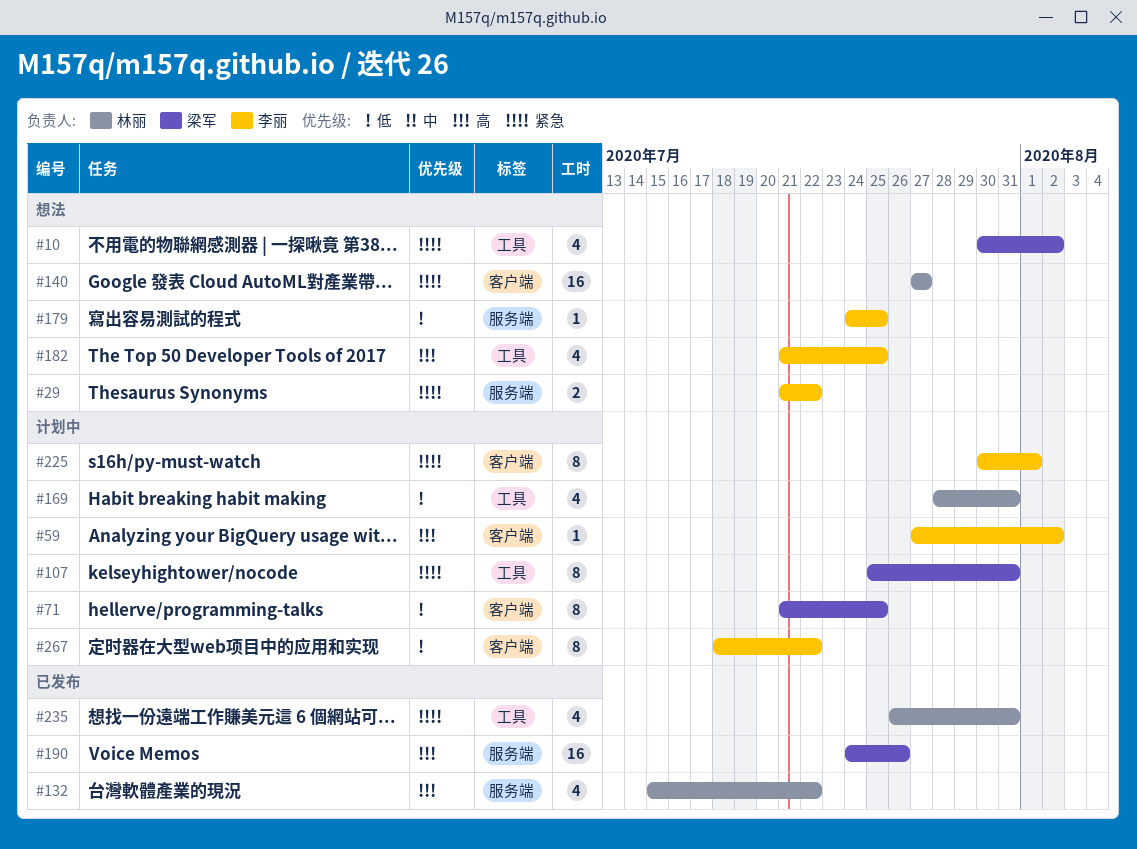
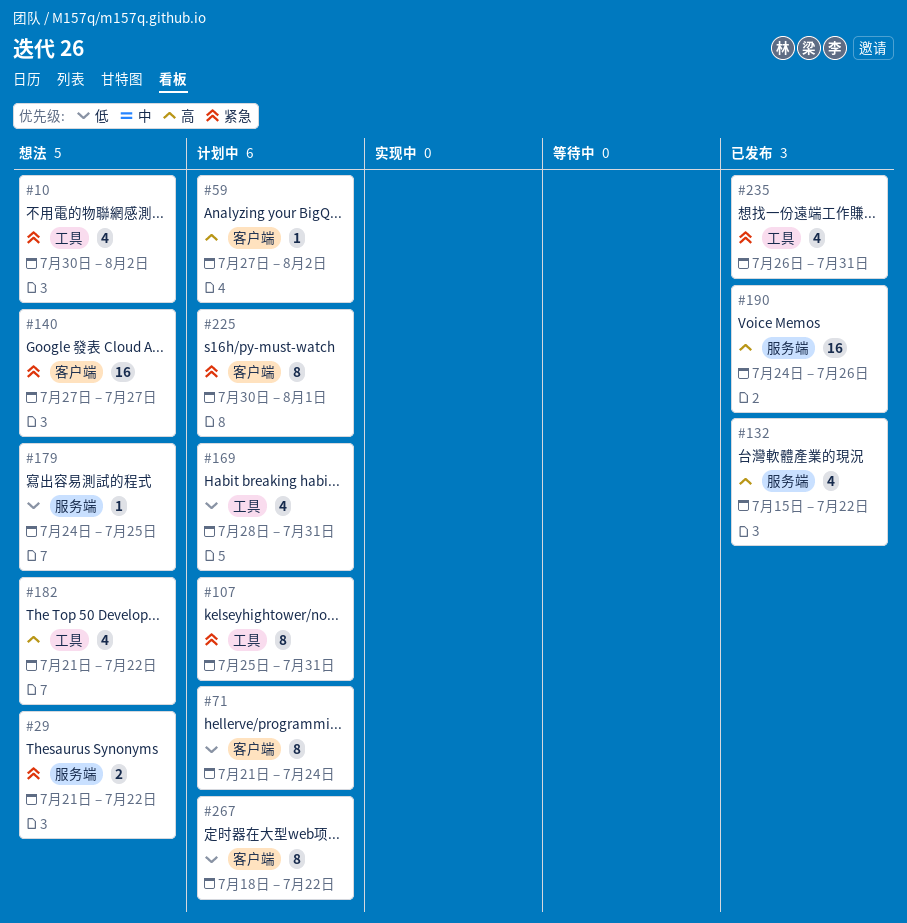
#71, due: Jul 25 -> Jul 24
#182, due: Jul 25 -> Jul 22

